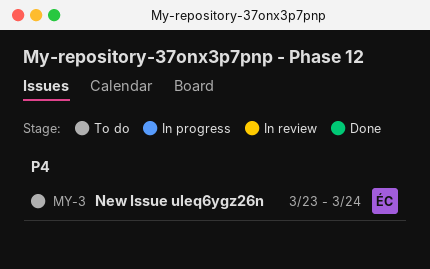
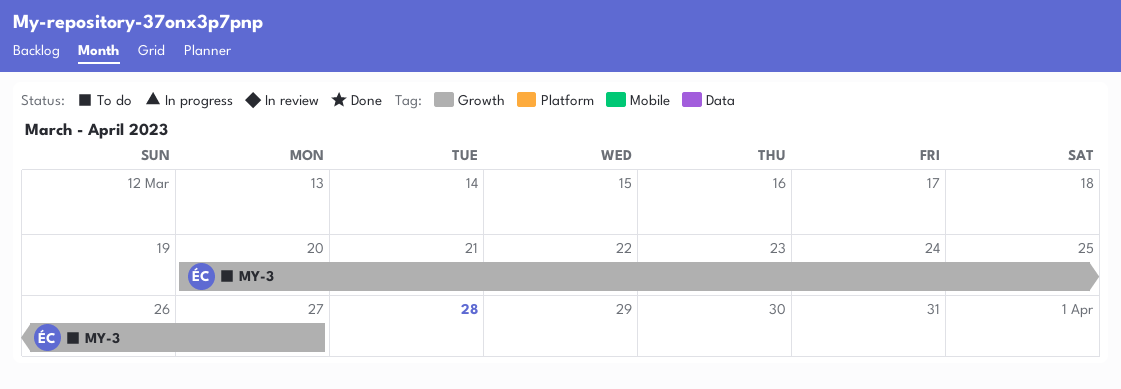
MY-3, start: Mar 23 -> Mar 20
MY-3, due: Mar 24 -> Mar 27

